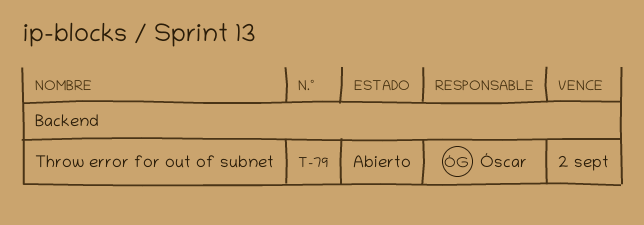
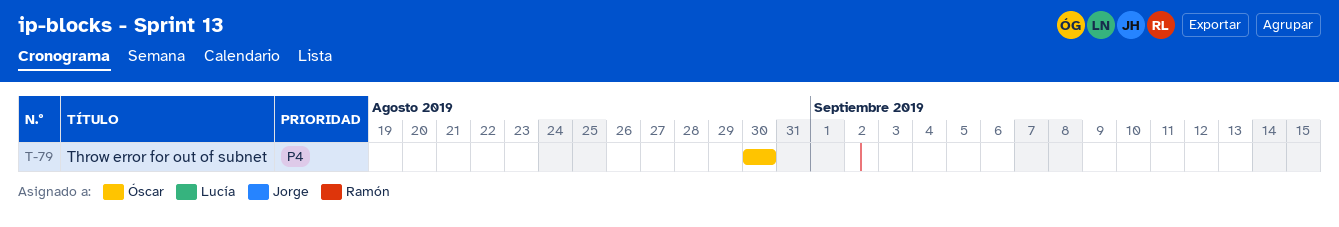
T-79, due: Sep 2 -> Aug 30

